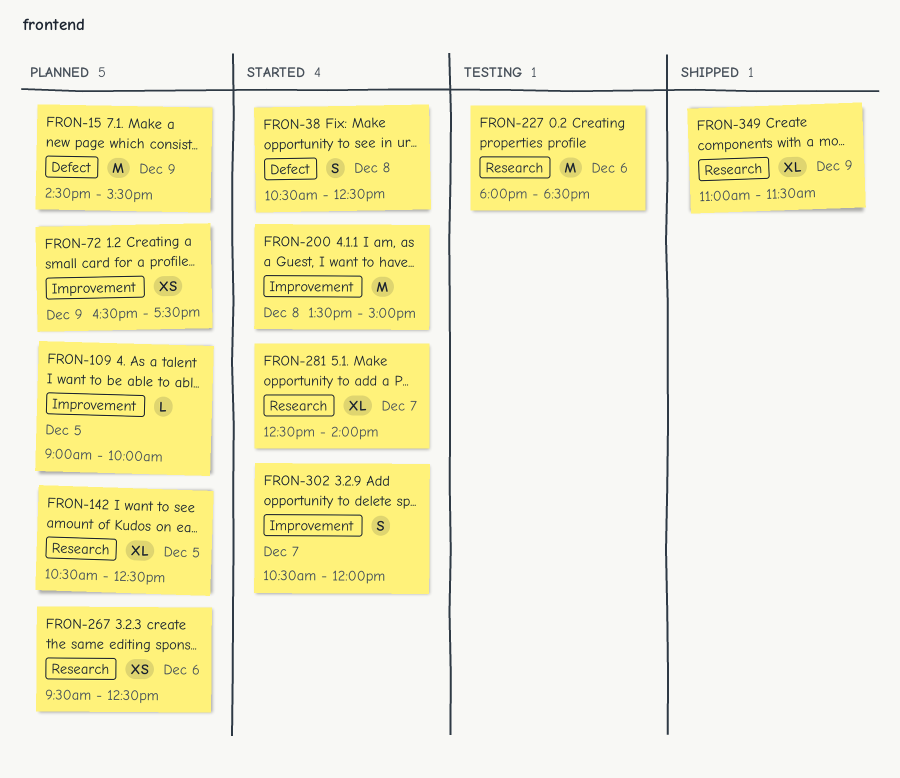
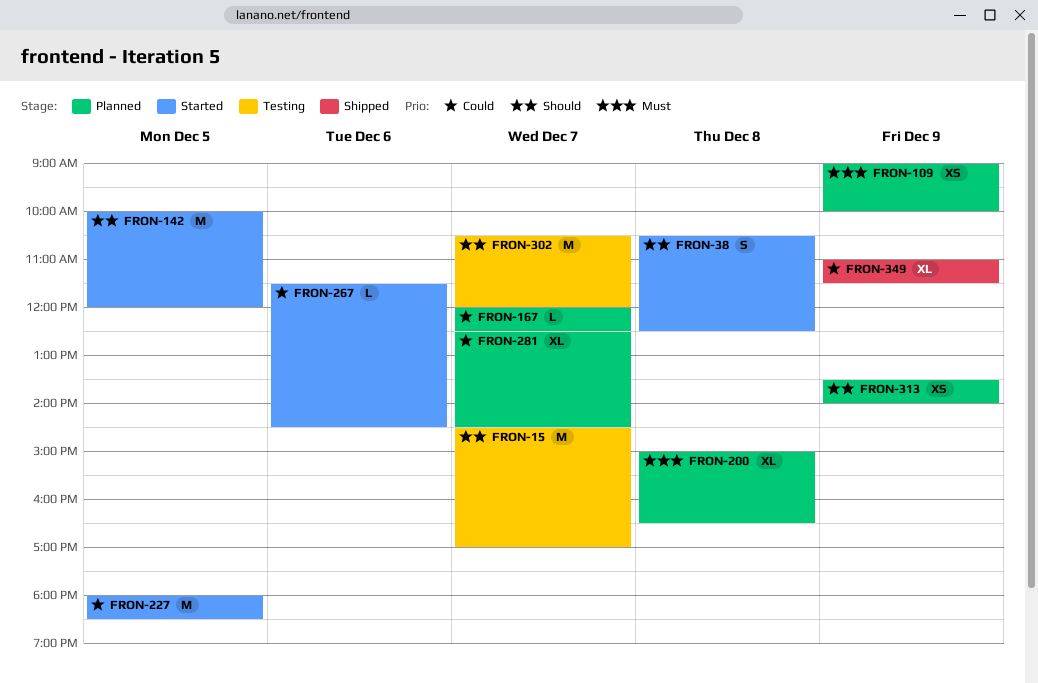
FRON-15, status: Planned -> Testing
FRON-15, day: Dec 9 -> Dec 7
FRON-15, ends: 15:30 -> 17:00
FRON-72: present -> none
FRON-109, estimate: L -> XS
FRON-109, day: Dec 5 -> Dec 9
FRON-142, status: Planned -> Started
FRON-142, estimate: XL -> M
FRON-142, begins: 10:30 -> 10:00
FRON-142, ends: 12:30 -> 12:00
FRON-167: none -> present
FRON-200, status: Started -> Planned
FRON-200, estimate: M -> XL
FRON-200, begins: 13:30 -> 15:00
FRON-200, ends: 15:00 -> 16:30
FRON-227, status: Testing -> Started
FRON-227, day: Dec 6 -> Dec 5
FRON-267, status: Planned -> Started
FRON-267, estimate: XS -> L
FRON-267, begins: 09:30 -> 11:30
FRON-267, ends: 12:30 -> 14:30
FRON-281, status: Started -> Planned
FRON-281, ends: 14:00 -> 14:30
FRON-302, status: Started -> Testing
FRON-302, estimate: S -> M
FRON-313: none -> present

